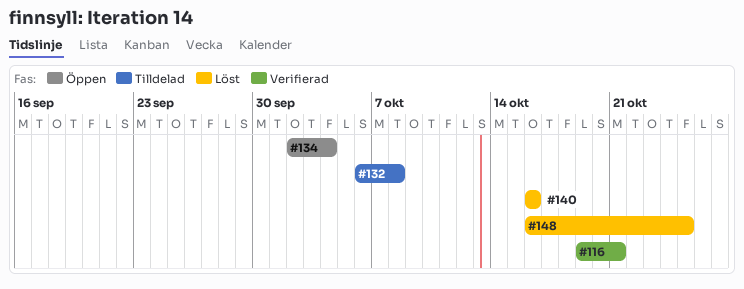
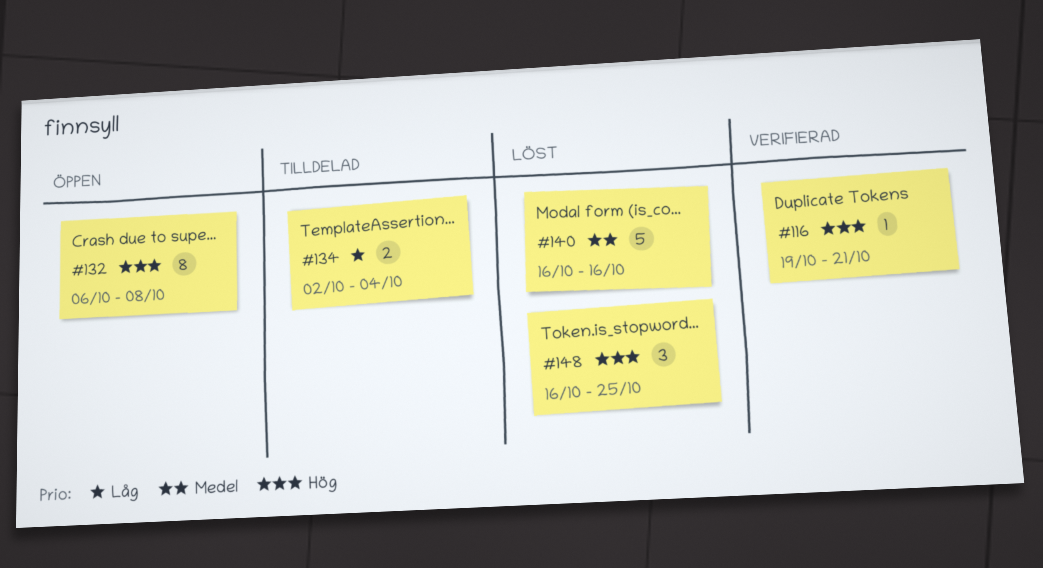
#132, status: Tilldelad -> Öppen
#134, status: Öppen -> Tilldelad

